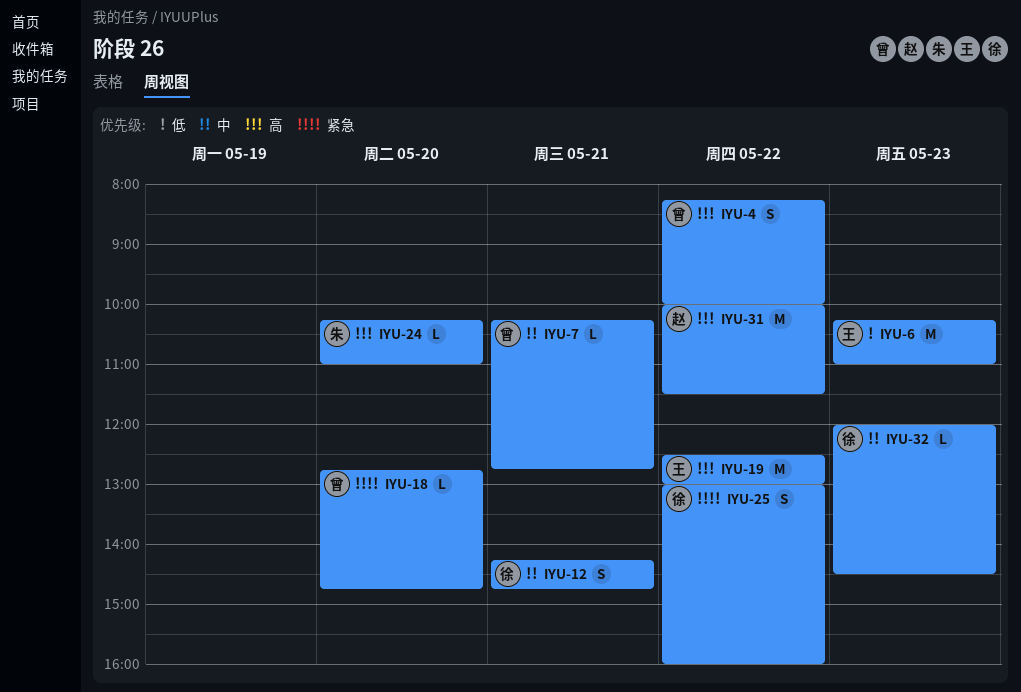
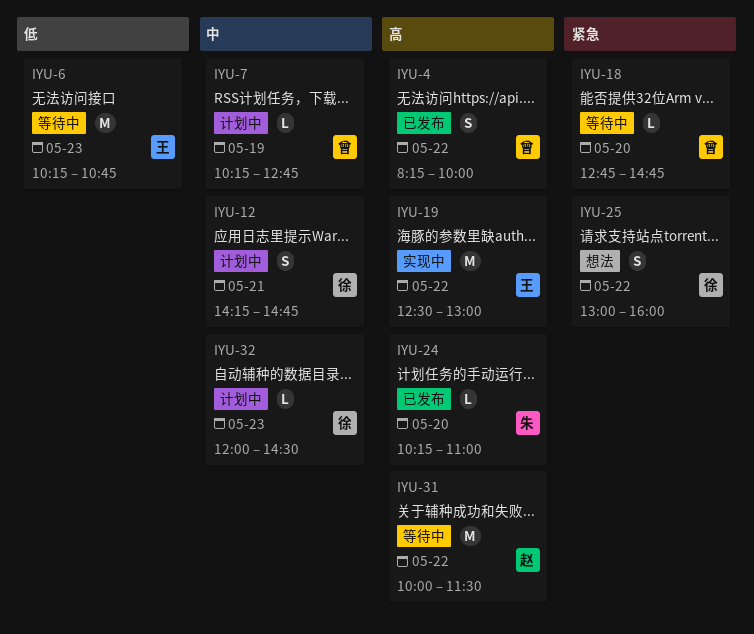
IYU-6, ends: 11:00 -> 10:45
IYU-7, day: May 21 -> May 19

